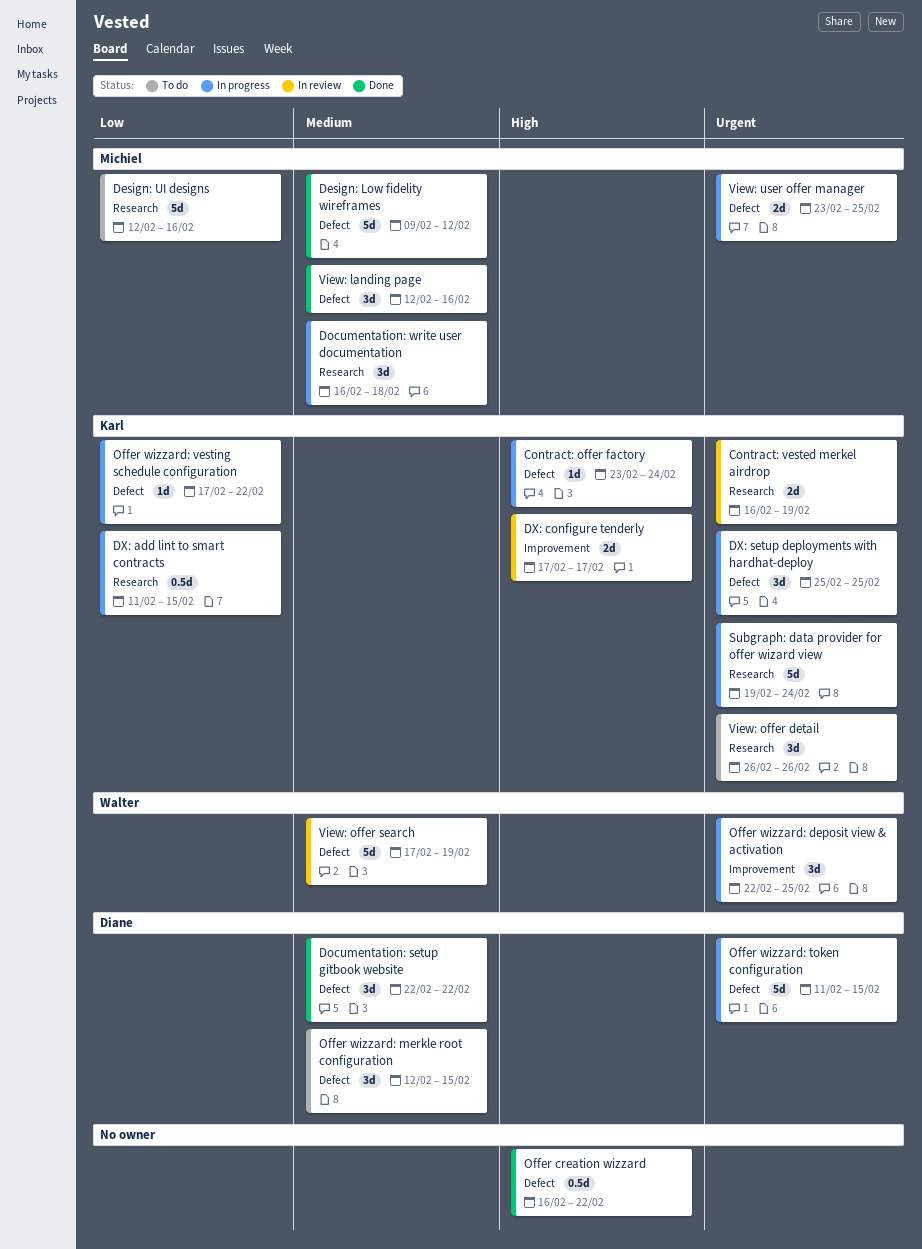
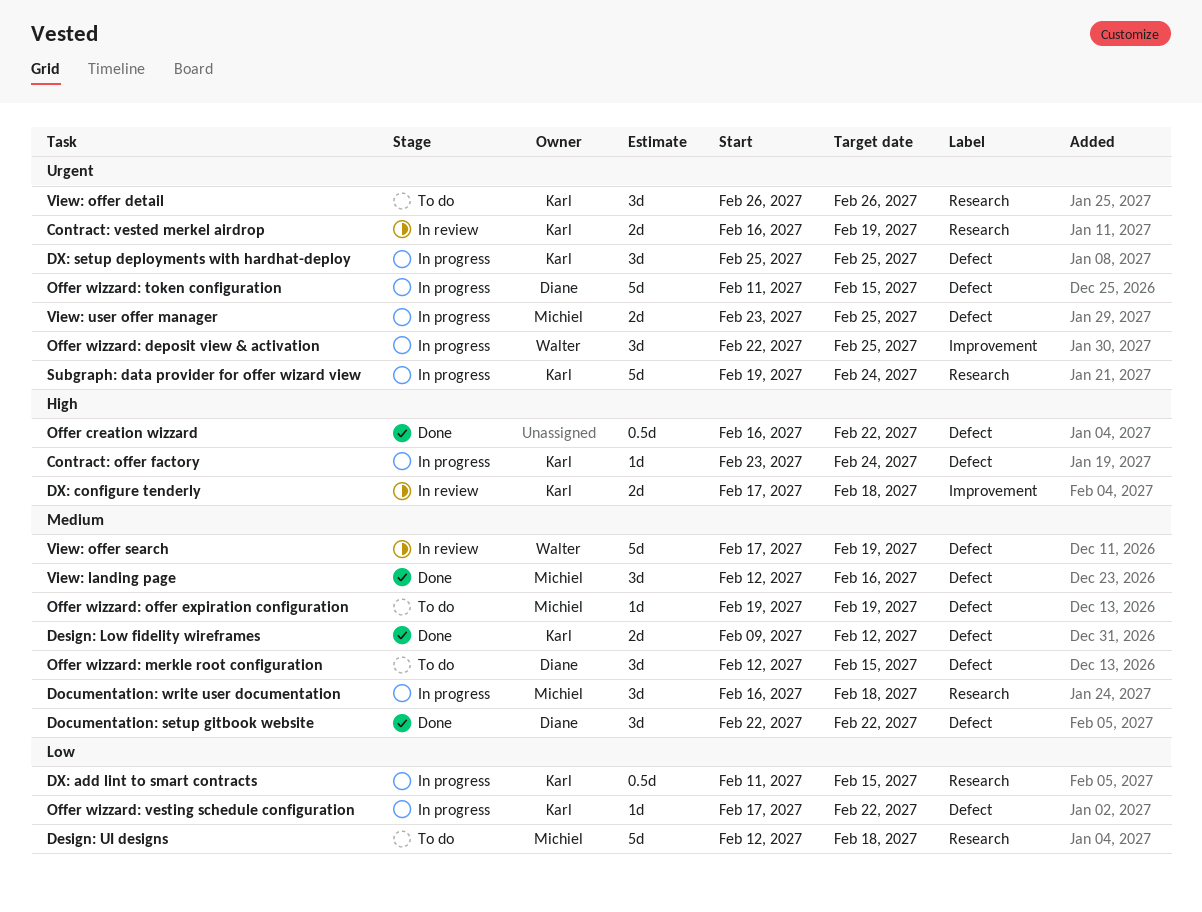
Design: Low fidelity wireframes, owner: Michiel -> Karl
Design: Low fidelity wireframes, estimate: 5d -> 2d
Design: UI designs, due: Feb 16 -> Feb 18
DX: configure tenderly, due: Feb 17 -> Feb 18
Offer wizzard: offer expiration configuration: none -> present

